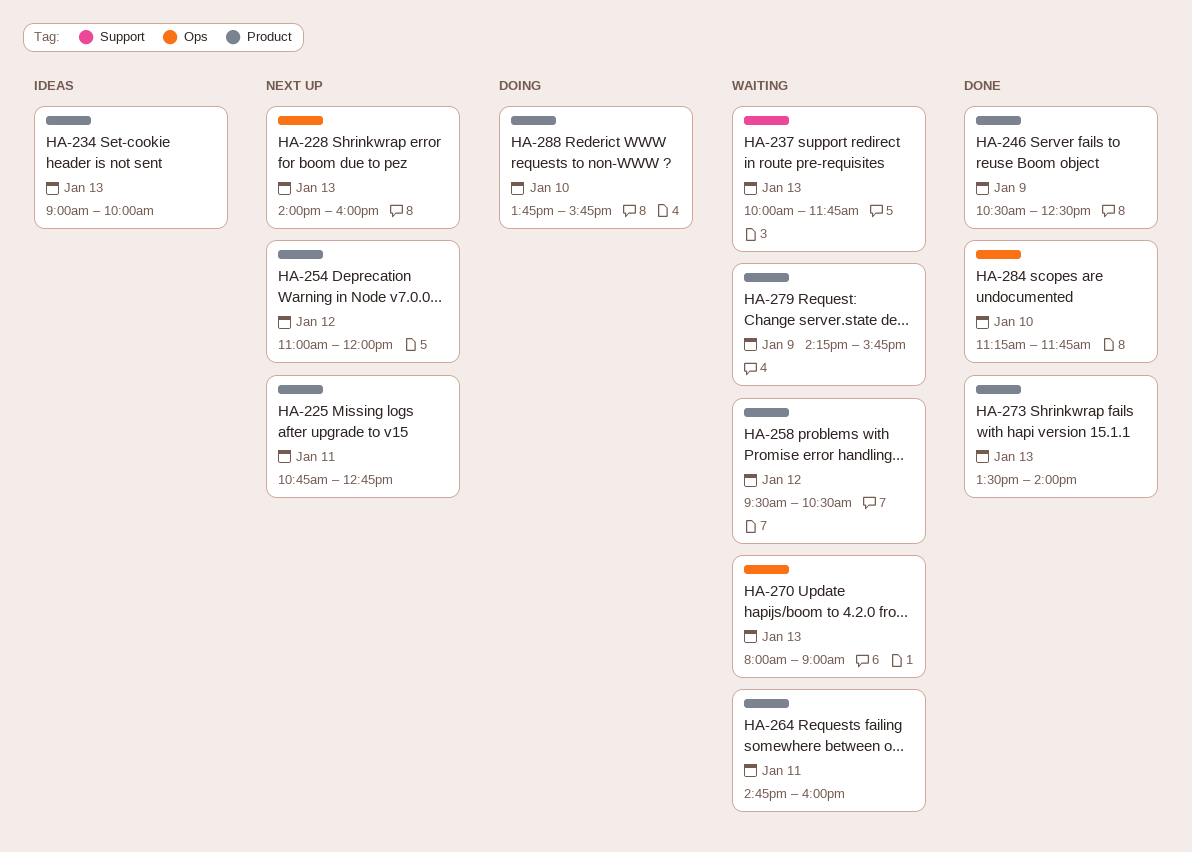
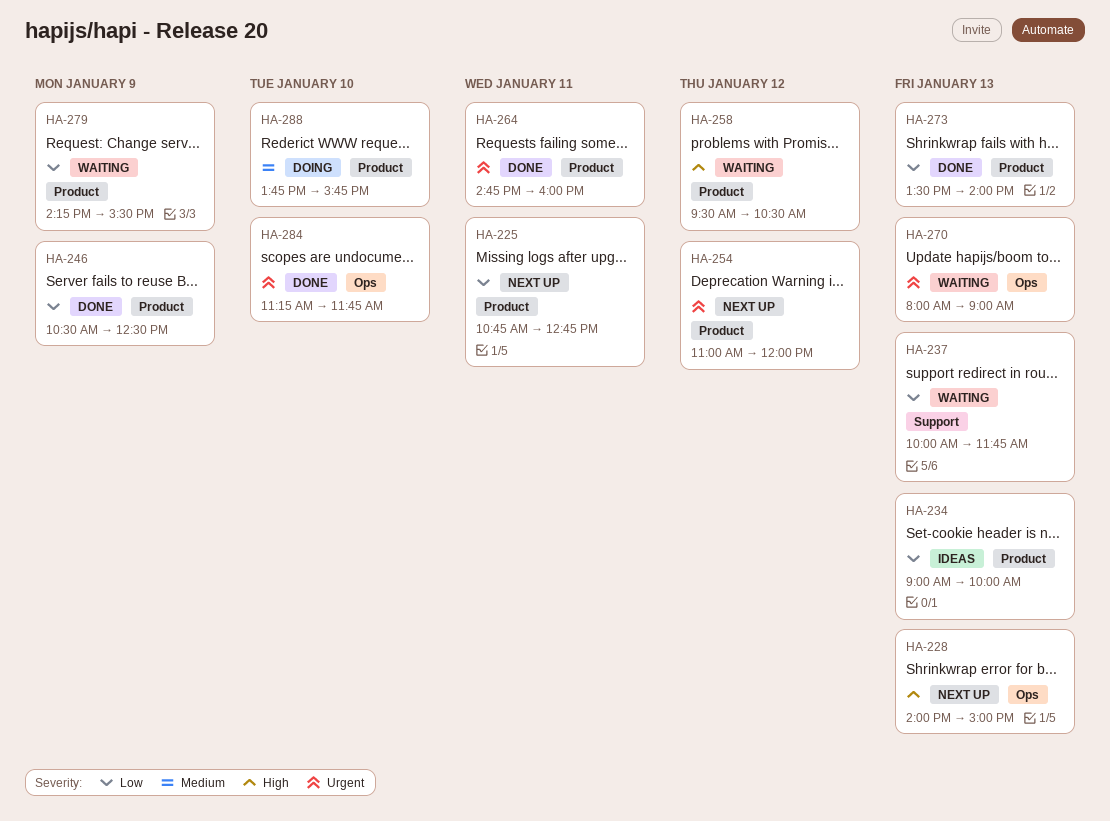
HA-228, ends: 16:00 -> 15:00
HA-264, status: Waiting -> Done
HA-279, ends: 15:45 -> 15:30

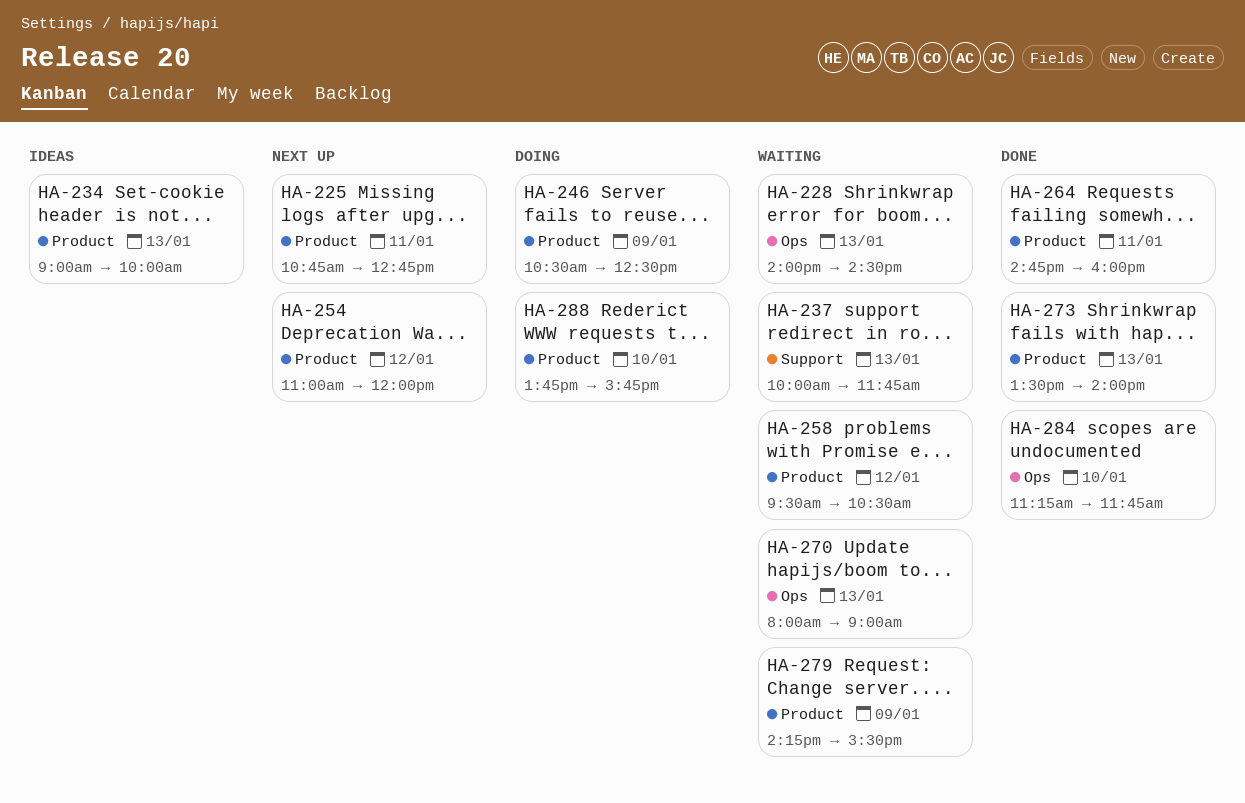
HA-228, status: Next up -> Waiting
HA-228, ends: 15:00 -> 14:30
HA-246, status: Done -> Doing

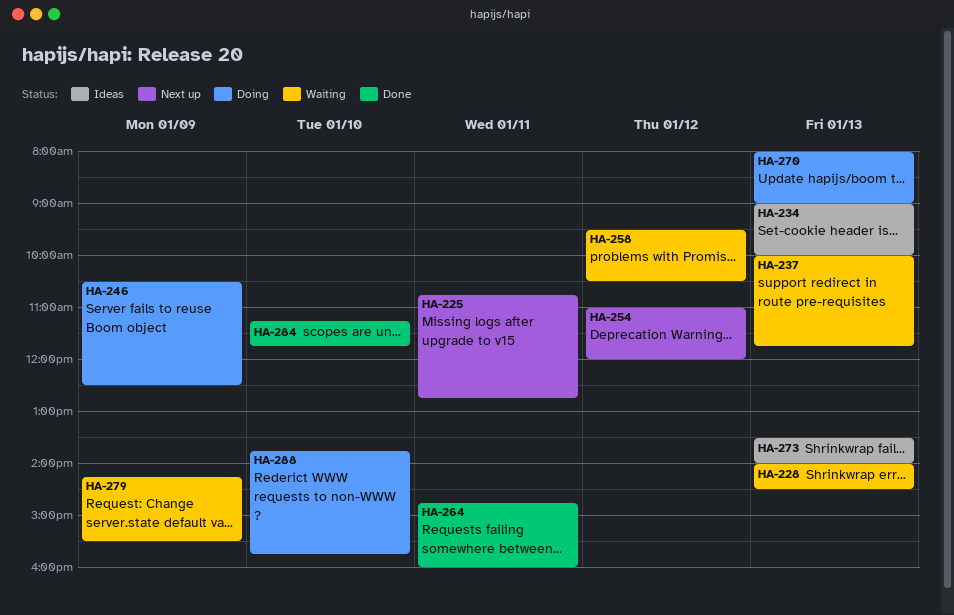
HA-270, status: Waiting -> Doing
HA-273, status: Done -> Ideas

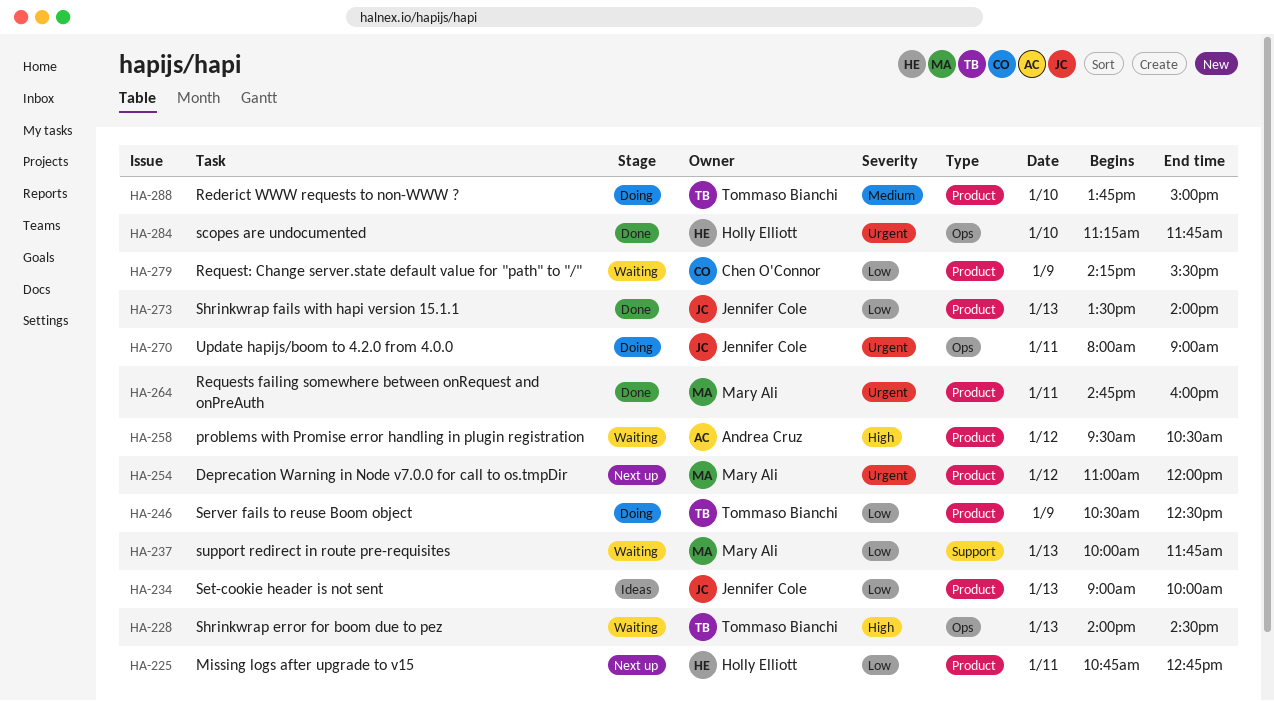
HA-270, day: Jan 13 -> Jan 11
HA-273, status: Ideas -> Done
HA-288, ends: 15:45 -> 15:00

